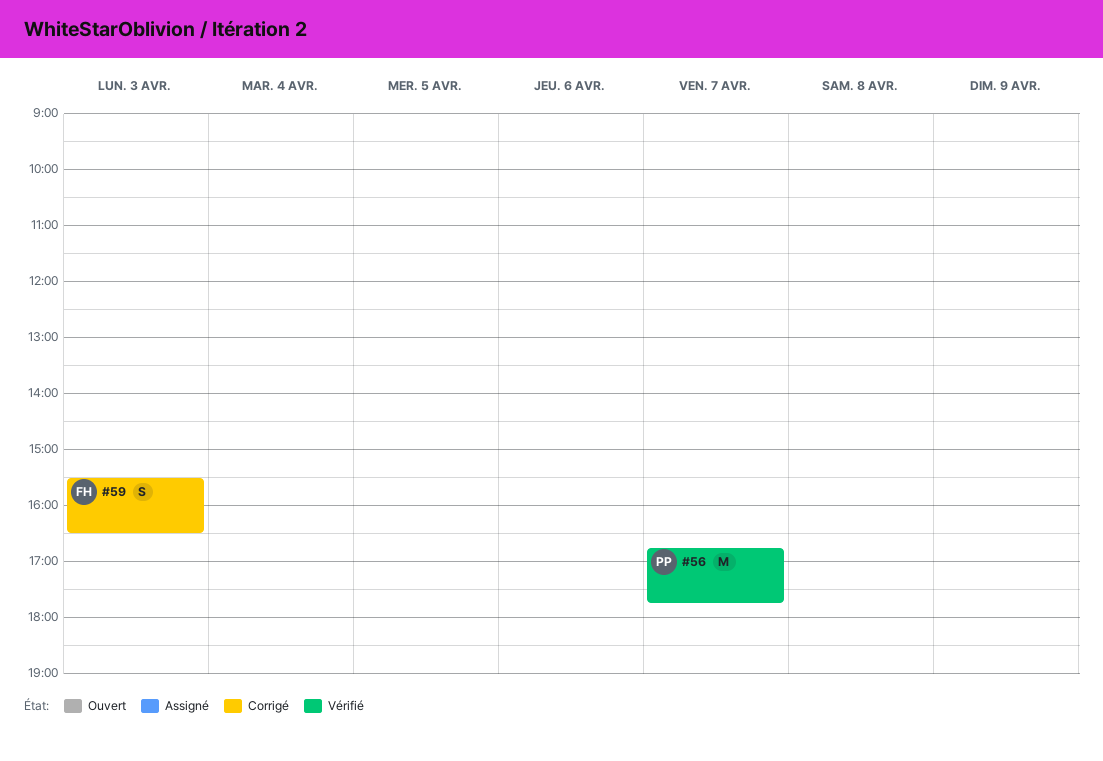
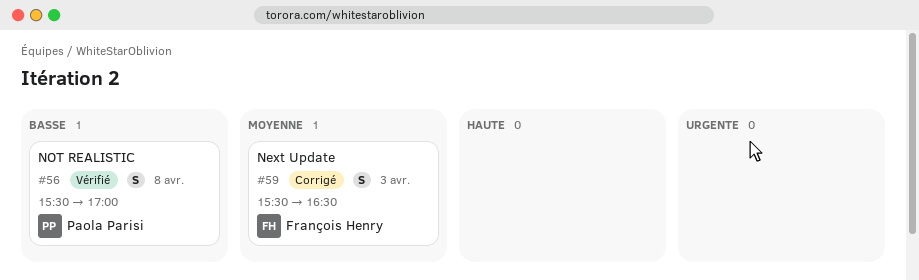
#56, estimate: M -> S
#56, day: Apr 7 -> Apr 8
#56, begins: 16:45 -> 15:30
#56, ends: 17:45 -> 17:00

